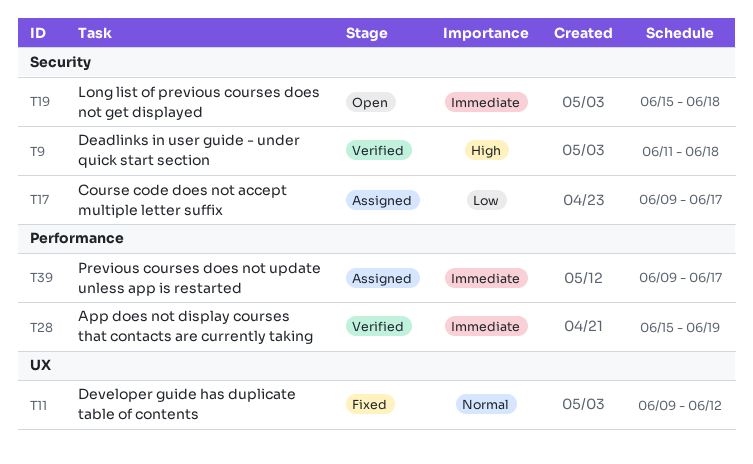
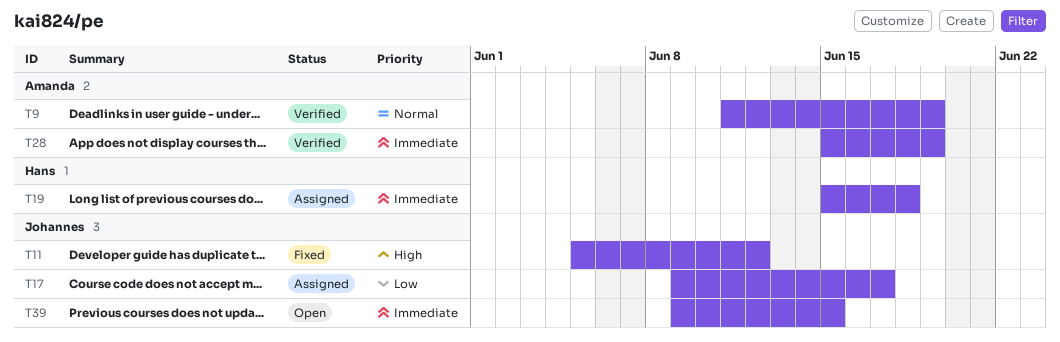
T9, priority: High -> Normal
T9, due: Jun 18 -> Jun 19
T11, priority: Normal -> High
T11, start: Jun 9 -> Jun 5
T19, status: Open -> Assigned
T39, status: Assigned -> Open
T39, due: Jun 17 -> Jun 15

